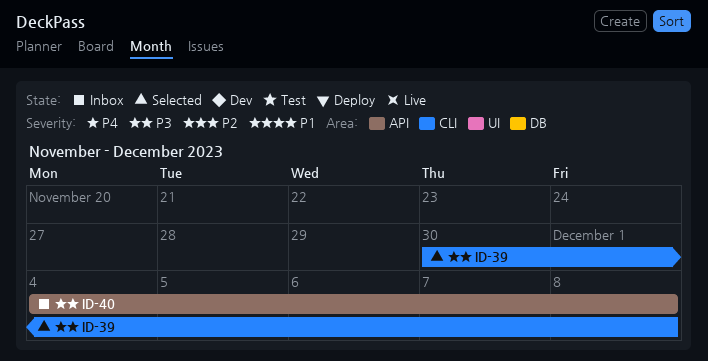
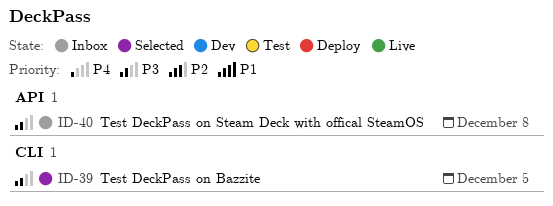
ID-39, due: Dec 8 -> Dec 5

